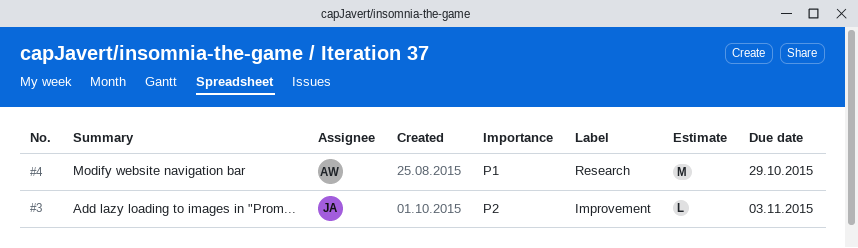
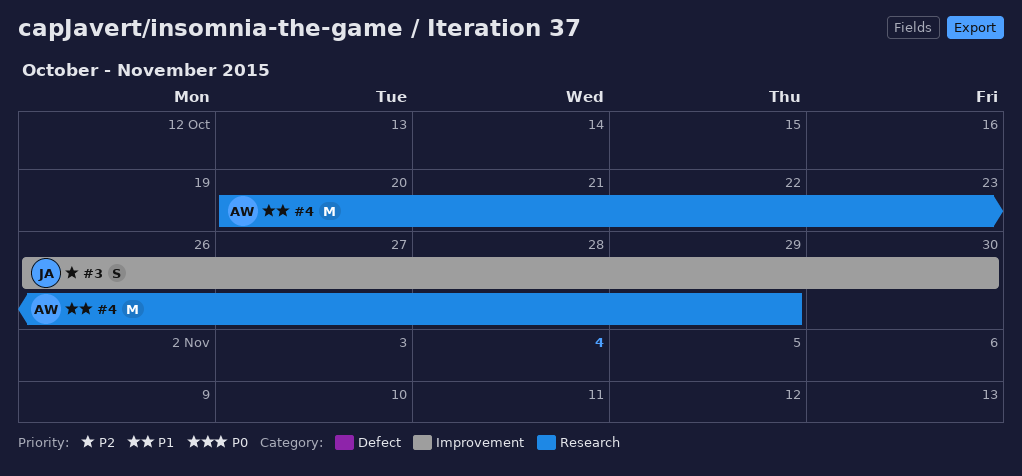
#3, estimate: L -> S
#3, due: Nov 3 -> Oct 30

